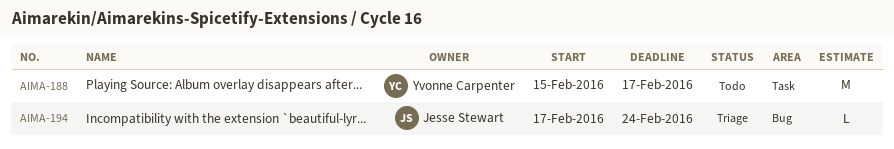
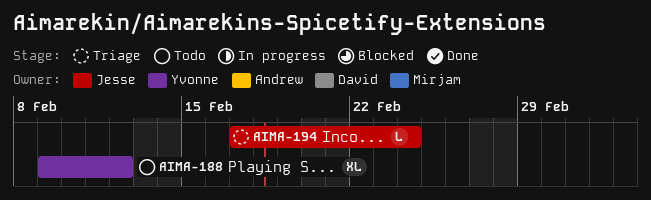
AIMA-188, estimate: M -> XL
AIMA-188, start: Feb 15 -> Feb 9
AIMA-188, due: Feb 17 -> Feb 12

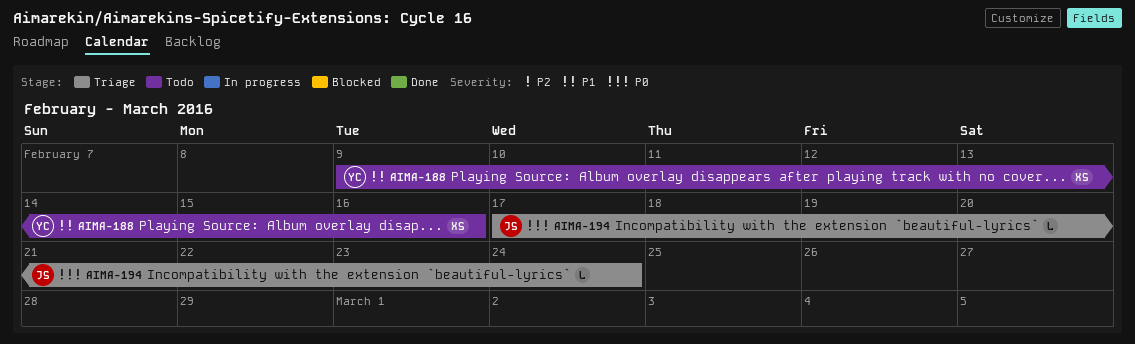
AIMA-188, estimate: XL -> XS
AIMA-188, due: Feb 12 -> Feb 16

